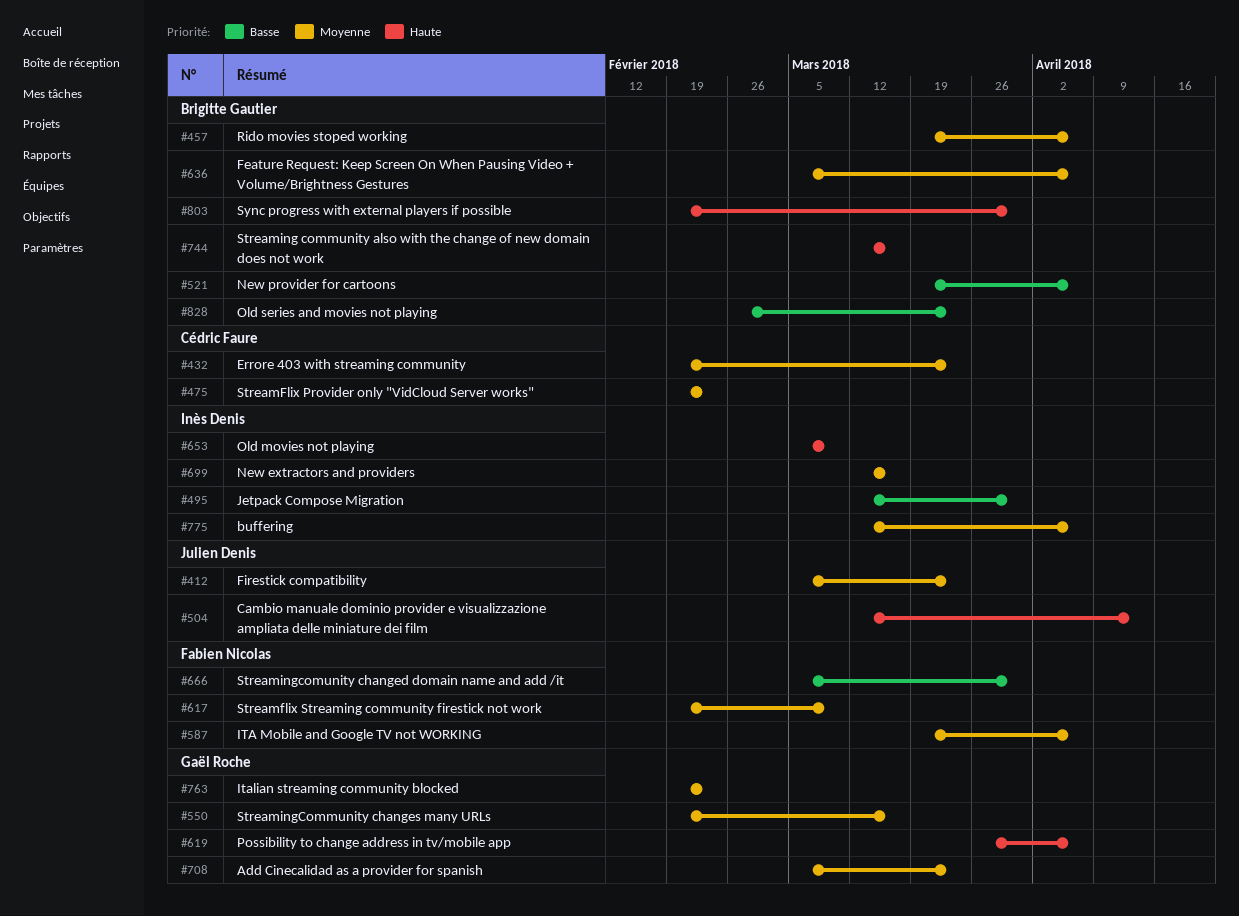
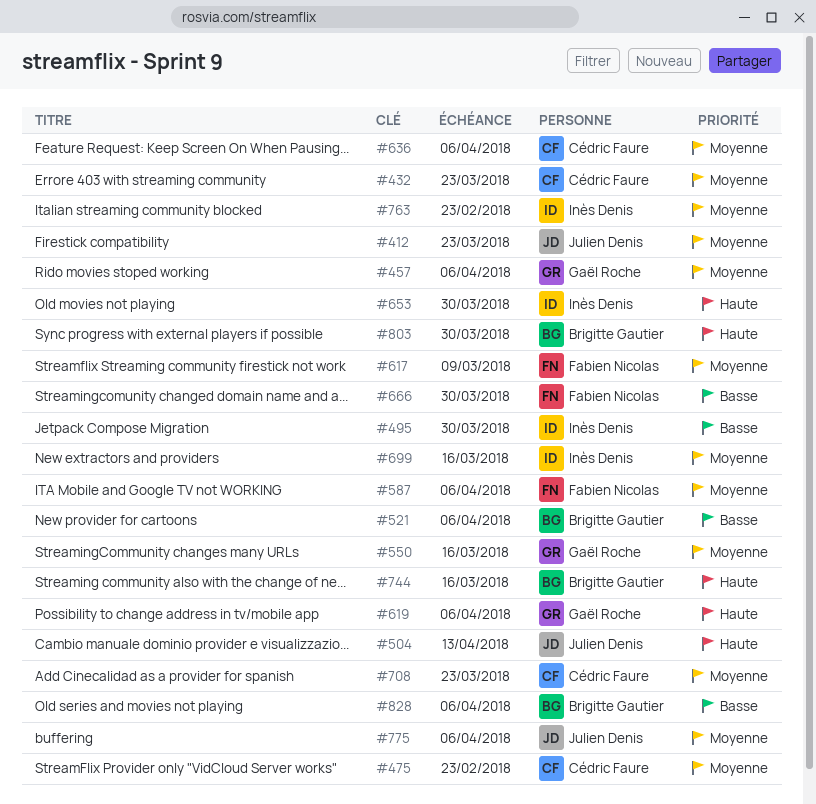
#457, owner: Brigitte Gautier -> Gaël Roche
#636, owner: Brigitte Gautier -> Cédric Faure
#653, due: Mar 9 -> Mar 30
#708, owner: Gaël Roche -> Cédric Faure
#763, owner: Gaël Roche -> Inès Denis
#775, owner: Inès Denis -> Julien Denis
#828, due: Mar 23 -> Apr 6

